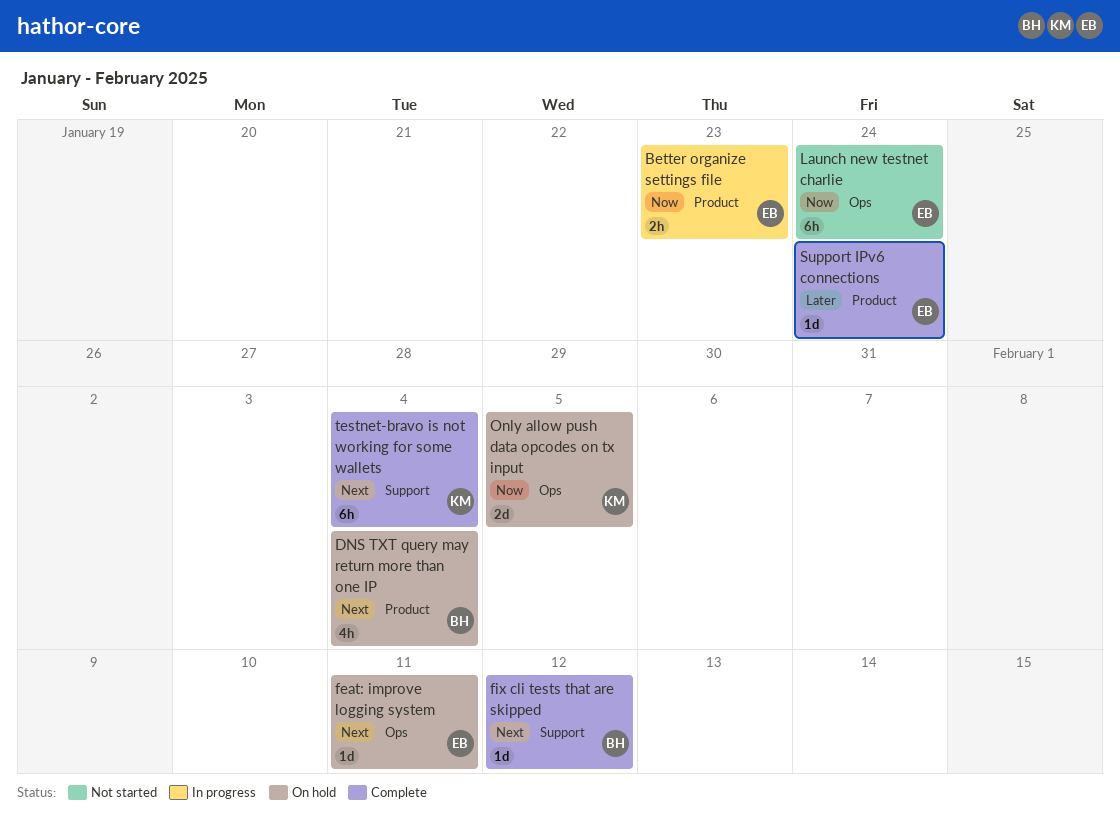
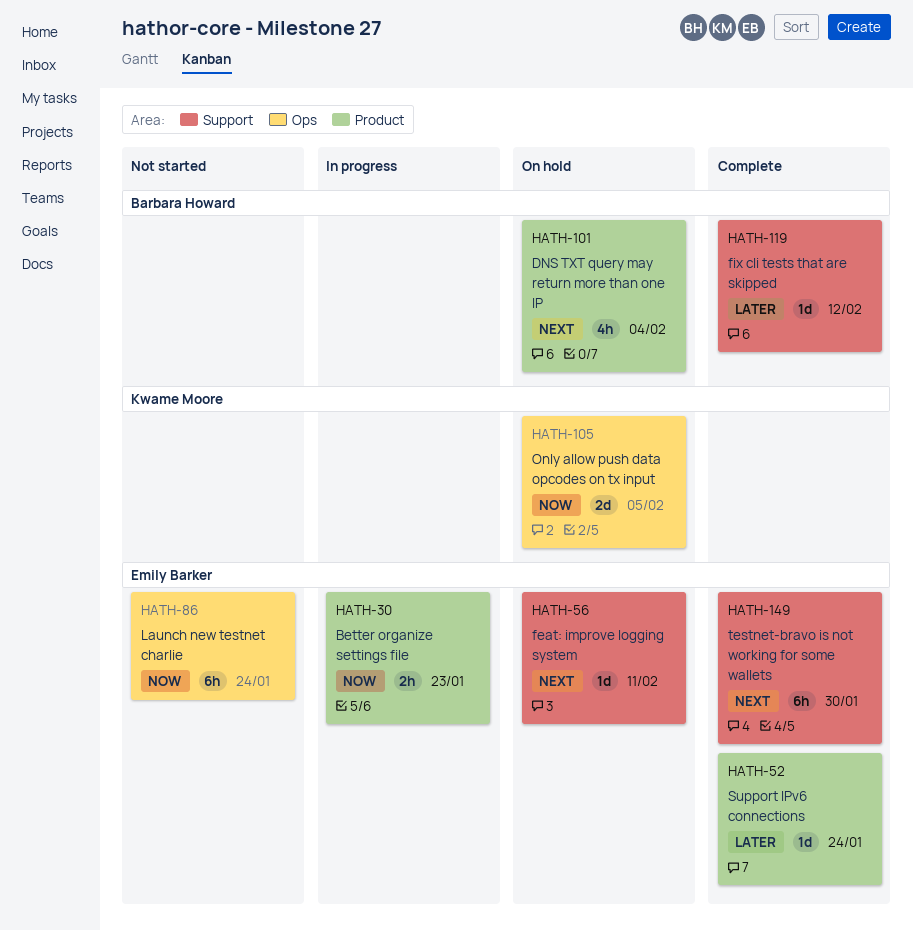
feat: improve logging system, label: Ops -> Support
fix cli tests that are skipped, priority: Next -> Later
testnet-bravo is not working for some wallets, owner: Kwame Moore -> Emily Barker
testnet-bravo is not working for some wallets, due: Feb 4 -> Jan 30

